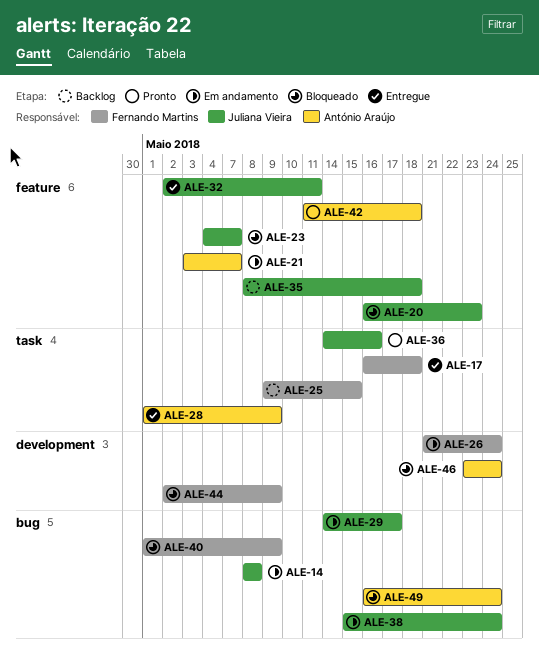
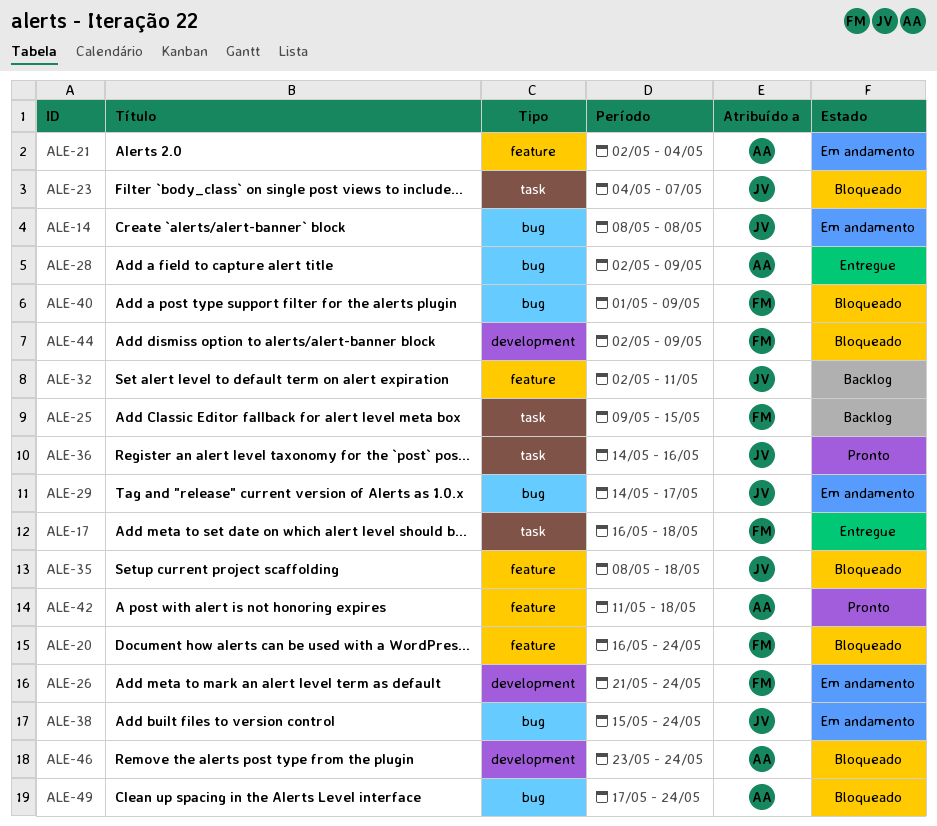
ALE-20, owner: Juliana Vieira -> Fernando Martins
ALE-20, due: May 23 -> May 24
ALE-21, start: May 3 -> May 2
ALE-21, due: May 7 -> May 4
ALE-23, label: feature -> task
ALE-28, label: task -> bug
ALE-28, start: May 1 -> May 2
ALE-32, status: Entregue -> Backlog
ALE-35, status: Backlog -> Bloqueado
ALE-49, start: May 16 -> May 17

